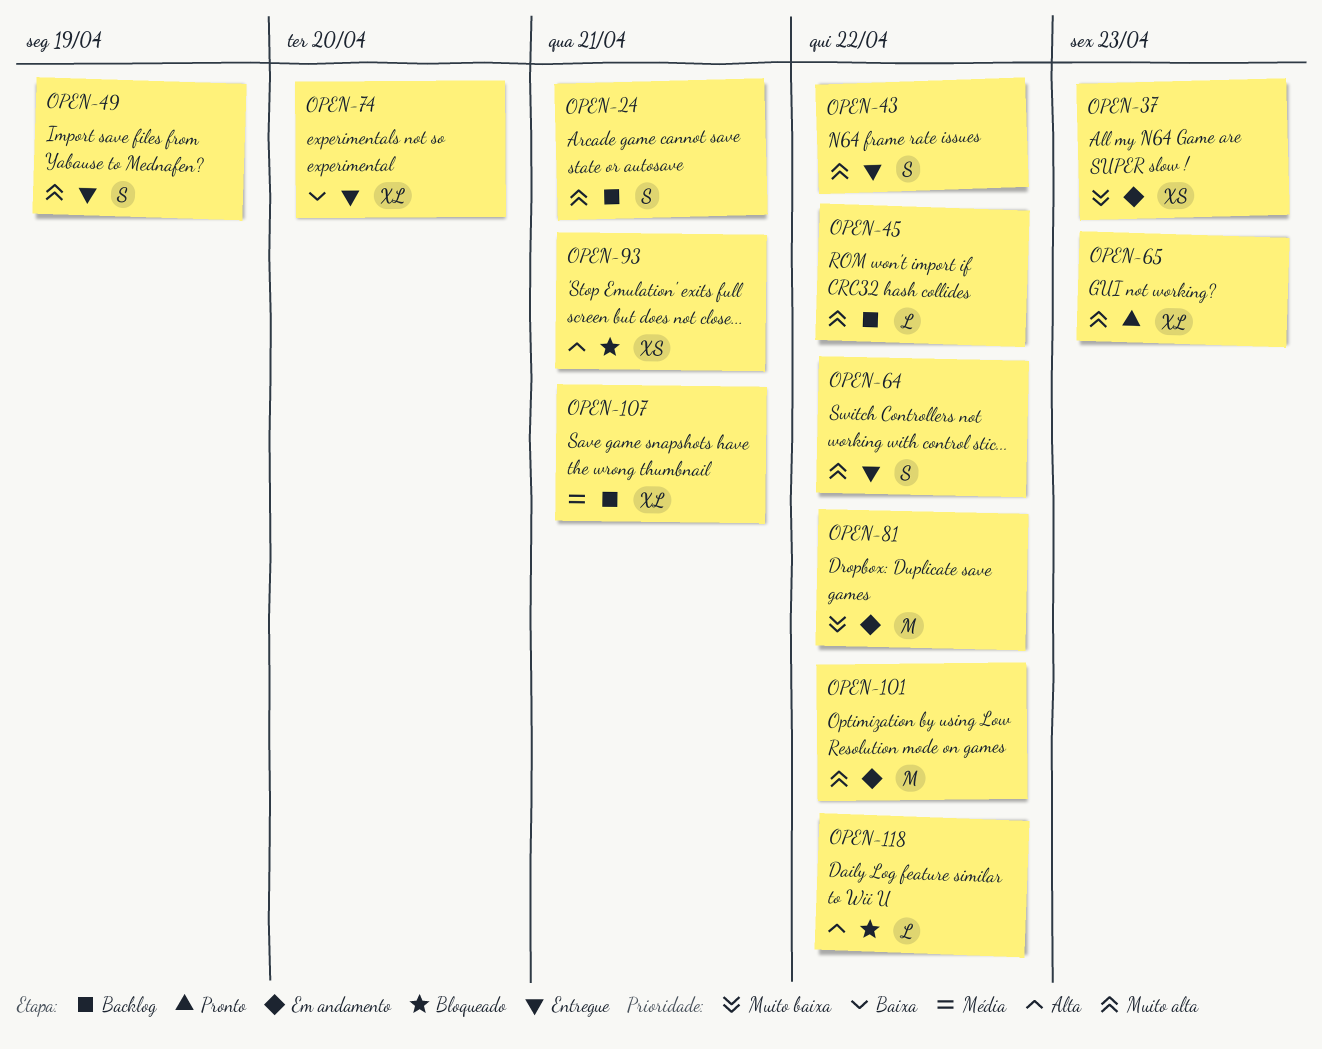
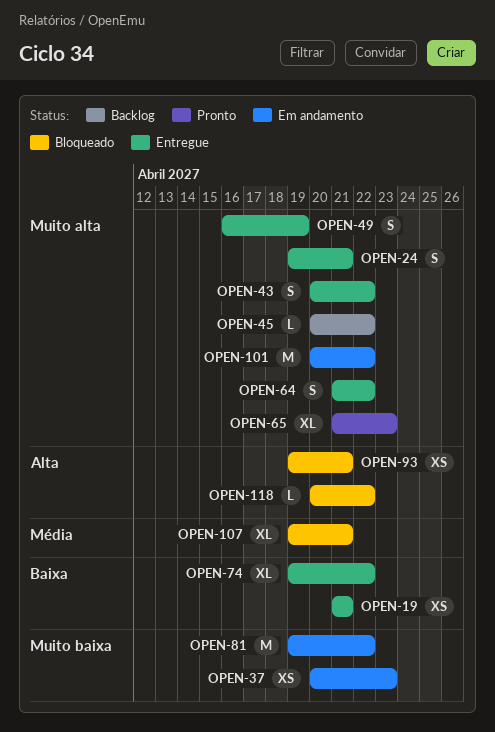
OPEN-19: none -> present
OPEN-24, status: Backlog -> Entregue
OPEN-74, due: Apr 20 -> Apr 22
OPEN-107, status: Backlog -> Bloqueado

